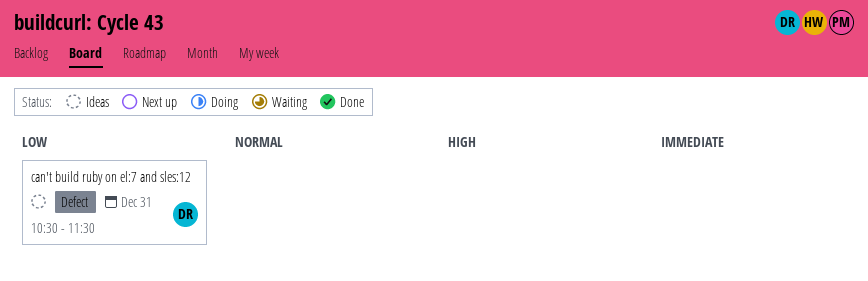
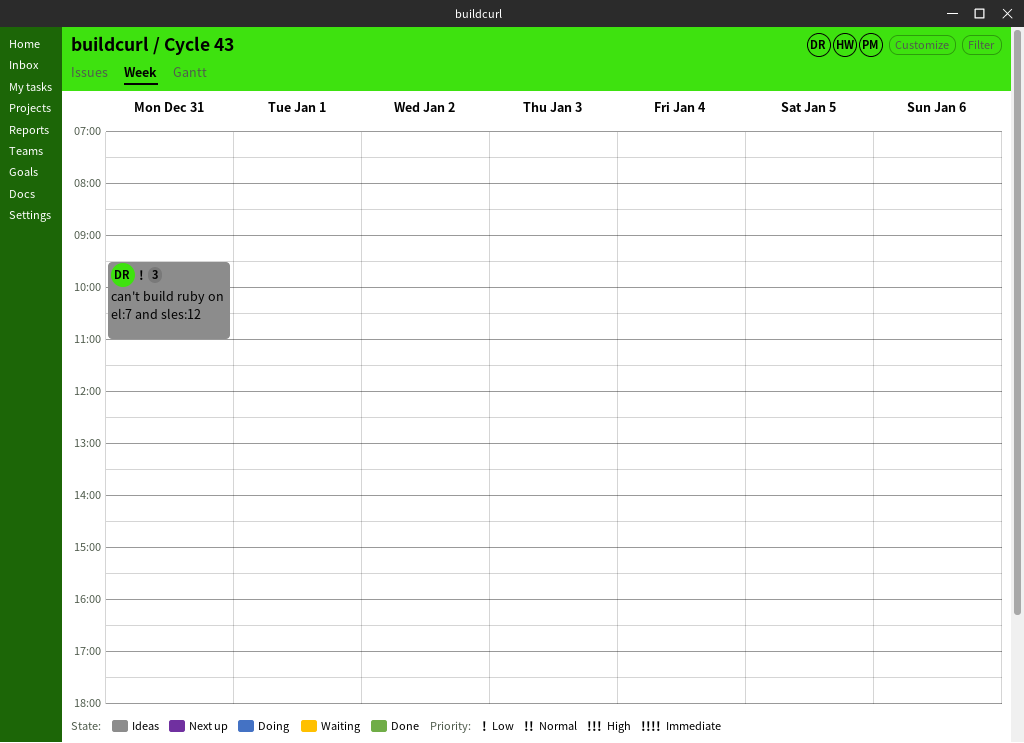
can't build ruby on el:7 and sles:12, begins: 10:30 -> 09:30
can't build ruby on el:7 and sles:12, ends: 11:30 -> 11:00

